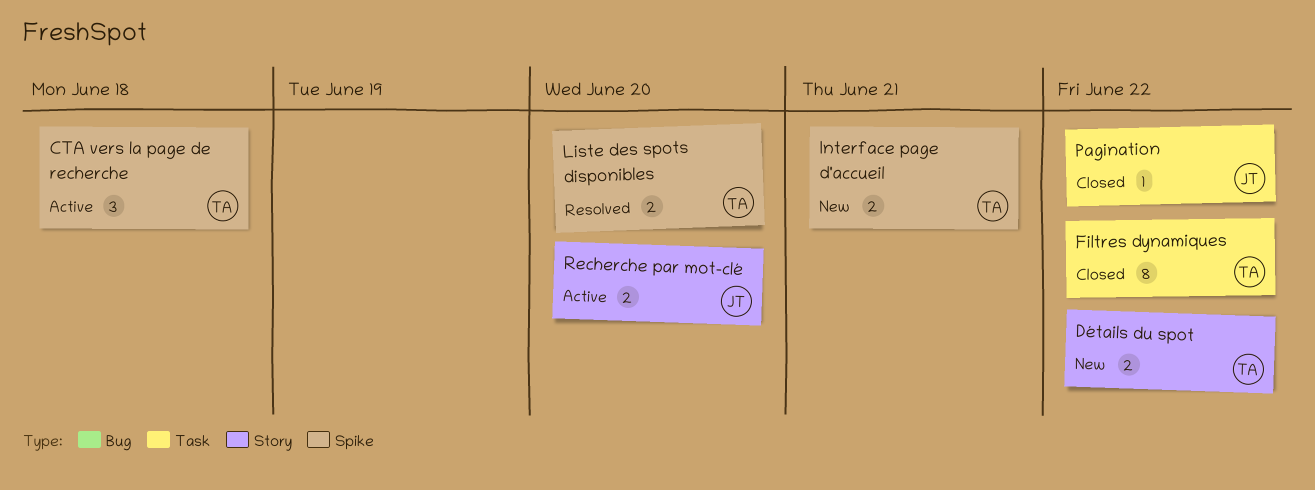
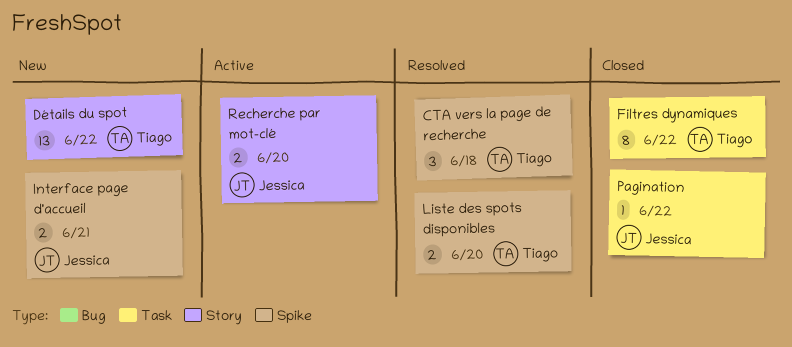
CTA vers la page de recherche, status: Active -> Resolved
Détails du spot, estimate: 2 -> 13
Interface page d'accueil, owner: Tiago -> Jessica

